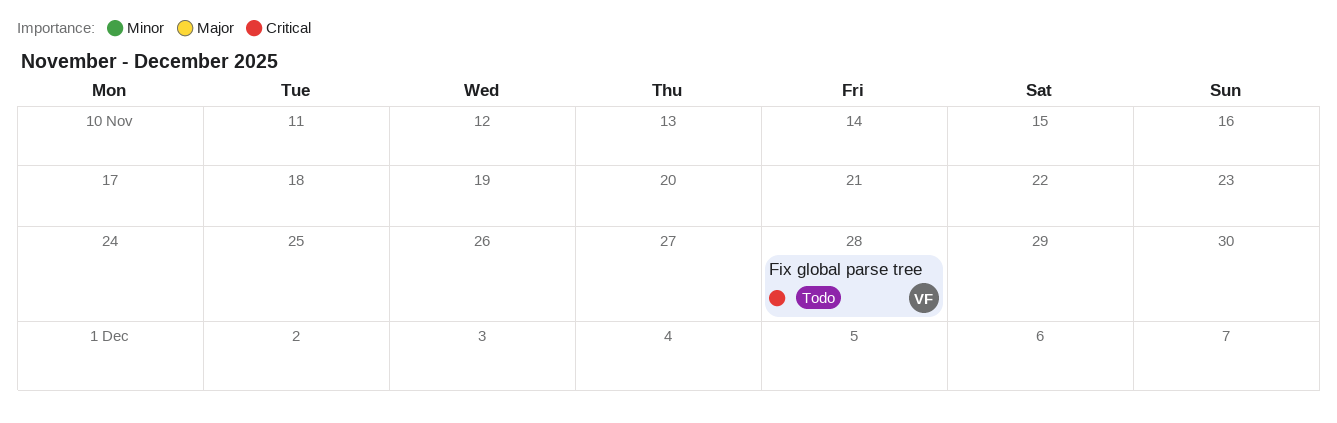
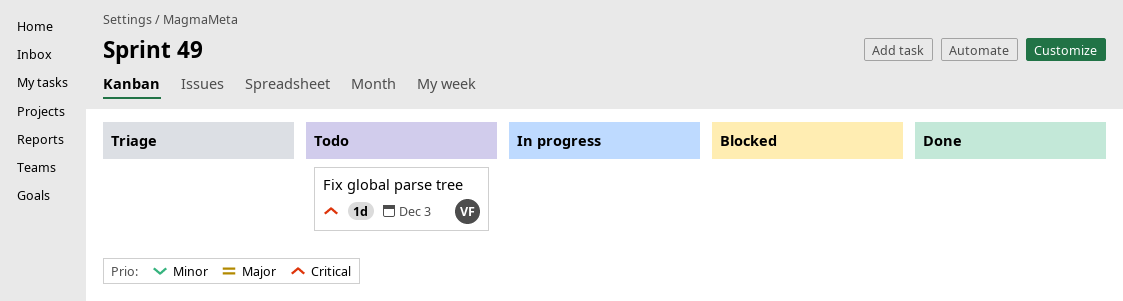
Fix global parse tree, due: Nov 28 -> Dec 3

